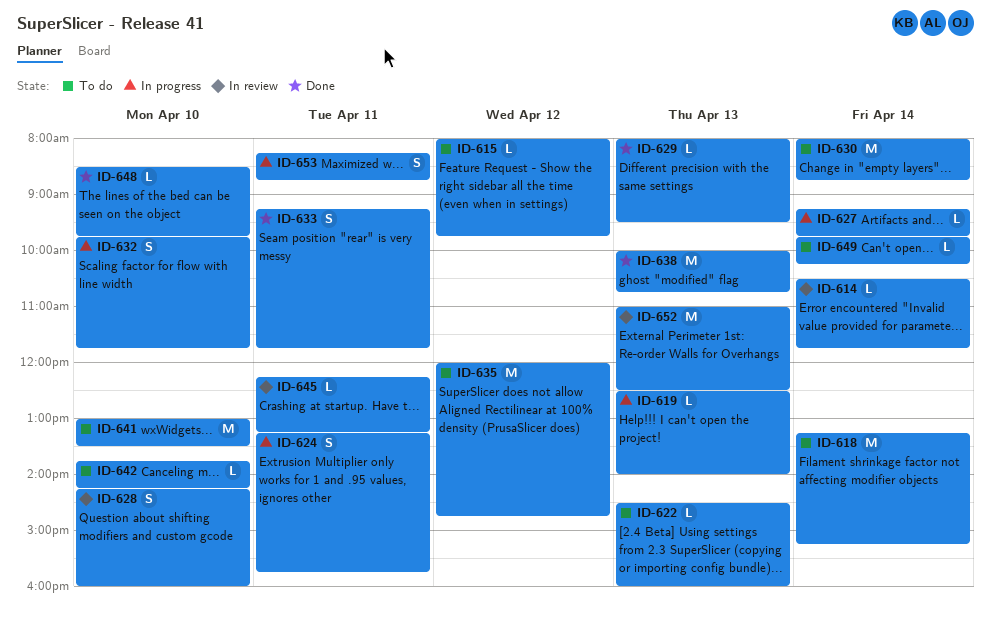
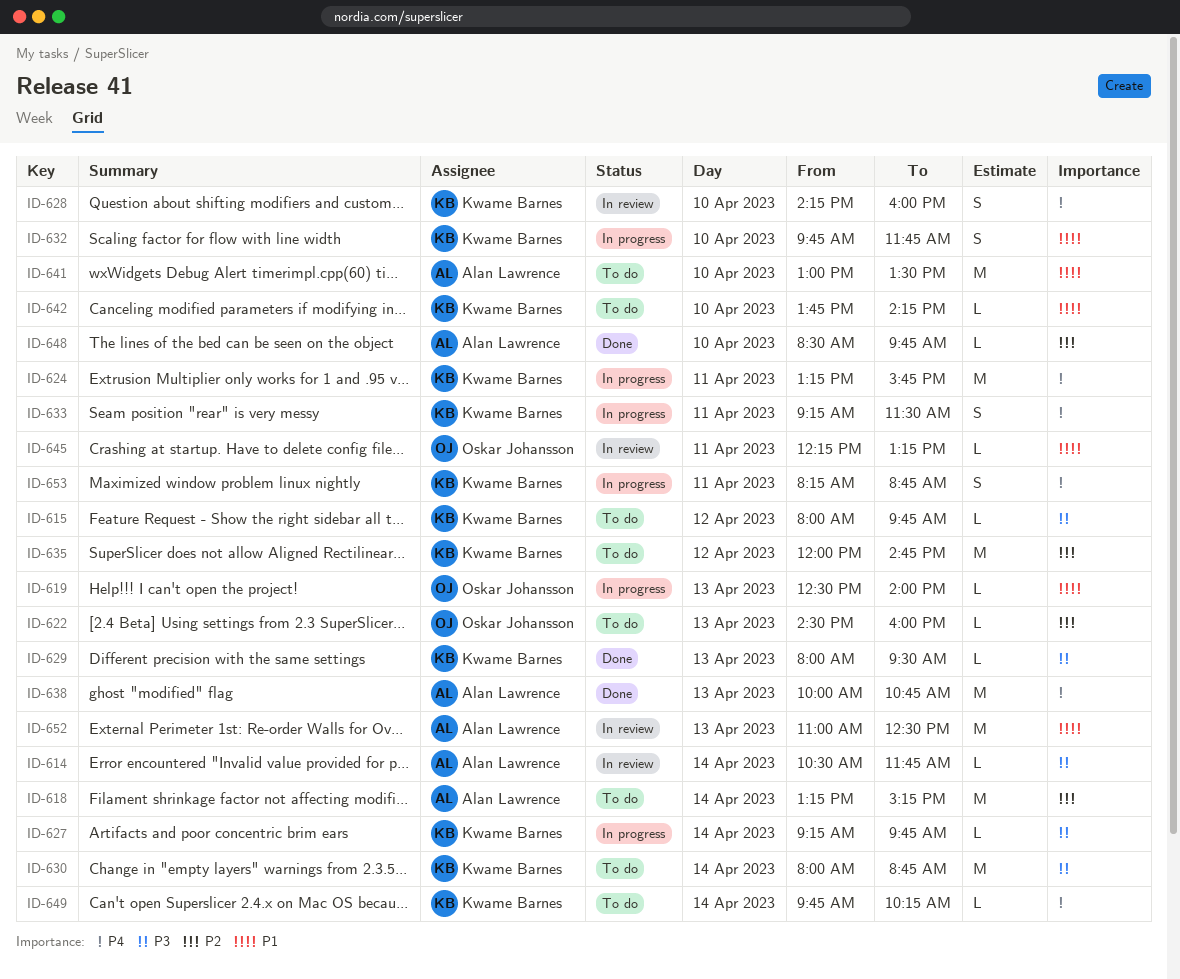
ID-624, estimate: S -> M
ID-633, status: Done -> In progress
ID-633, ends: 11:45 -> 11:30

